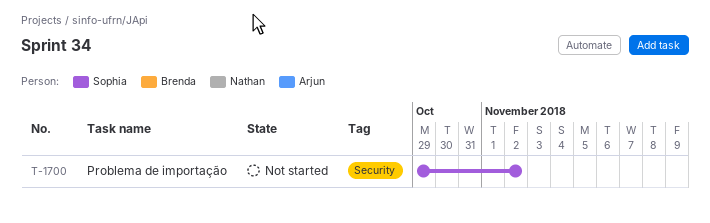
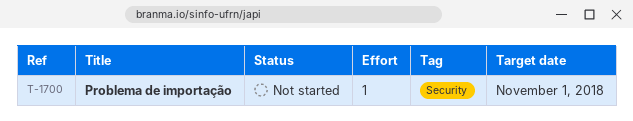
T-1700, due: Nov 2 -> Nov 1

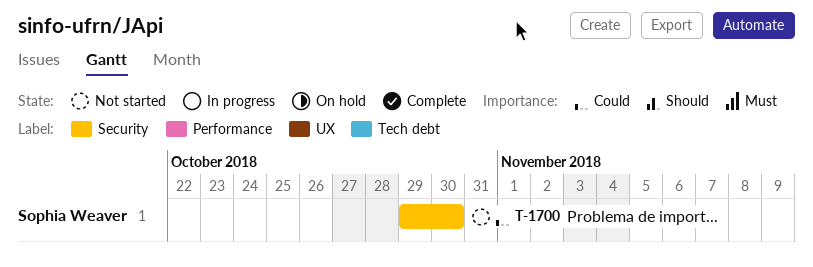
T-1700, due: Nov 1 -> Oct 30

